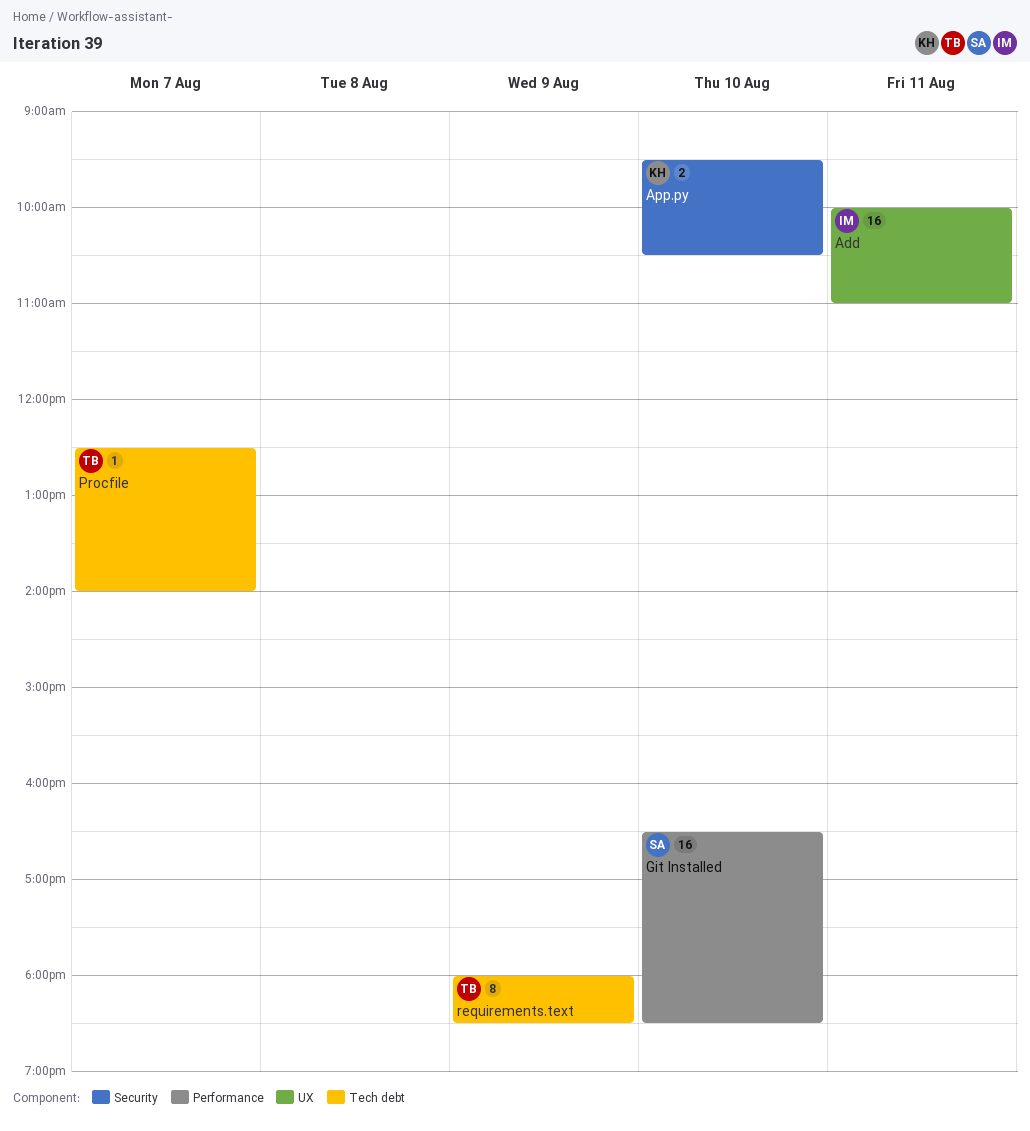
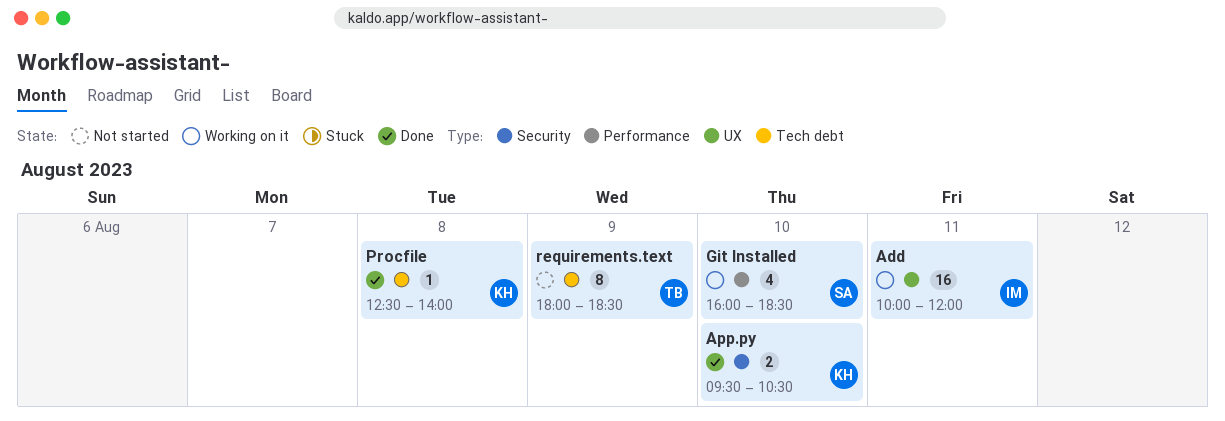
Add, ends: 11:00 -> 12:00
Git Installed, estimate: 16 -> 4
Git Installed, begins: 16:30 -> 16:00
Procfile, owner: TB -> KH
Procfile, day: Aug 7 -> Aug 8

